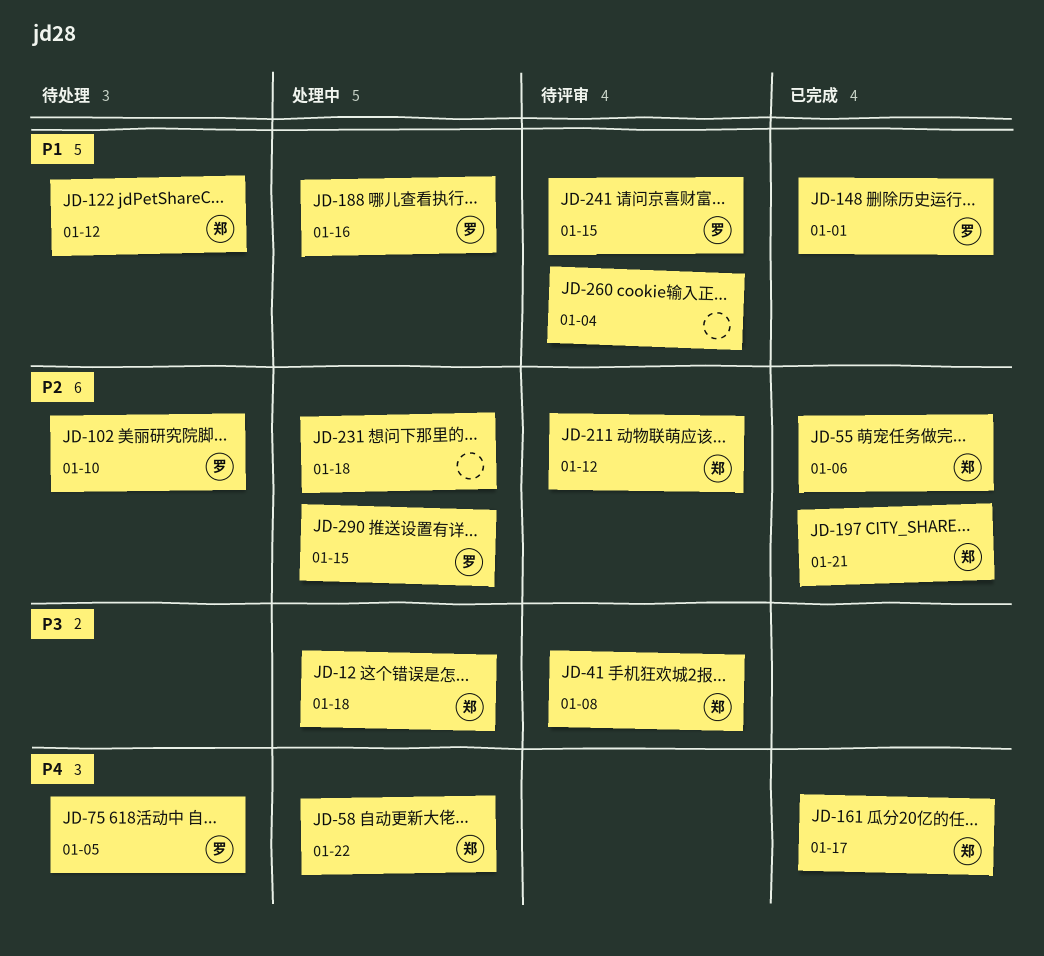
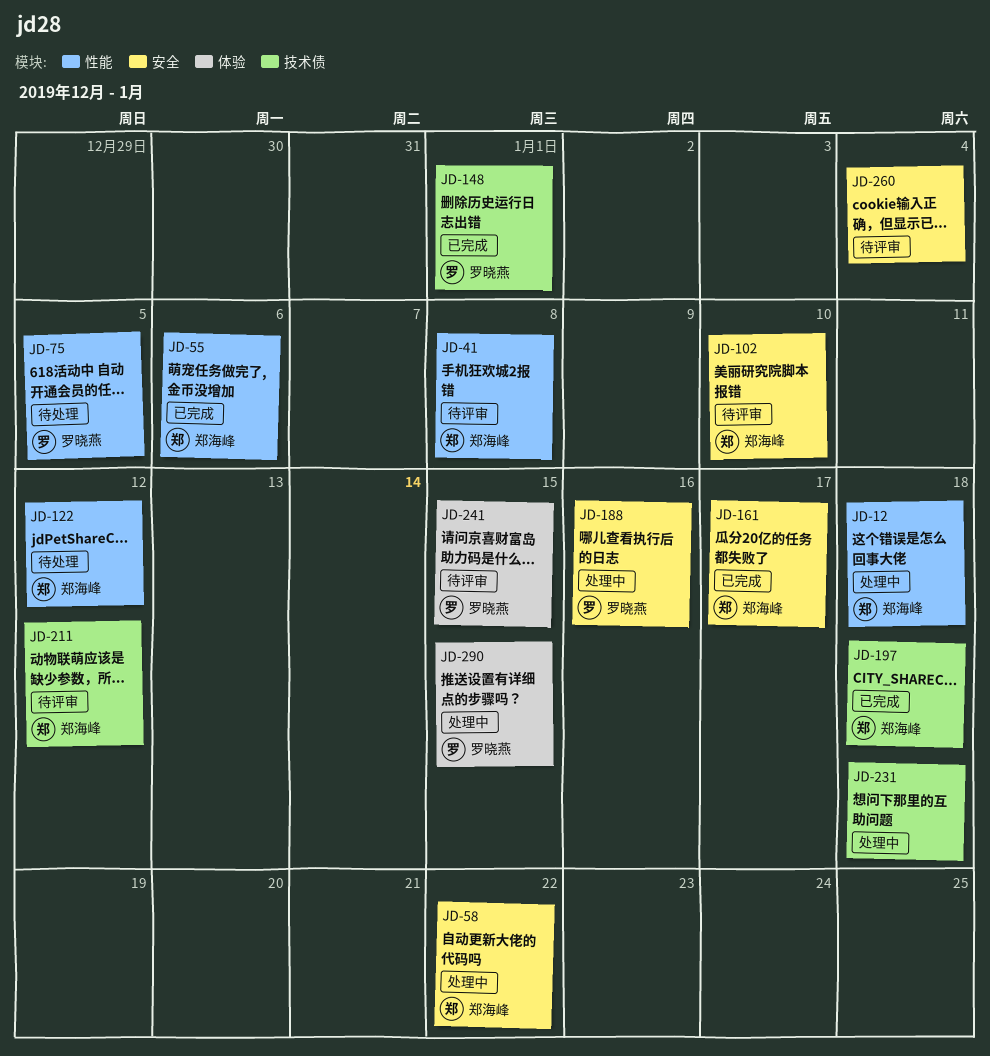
JD-102, status: 待处理 -> 待评审
JD-102, owner: 罗晓燕 -> 郑海峰
JD-197, due: Jan 21 -> Jan 18

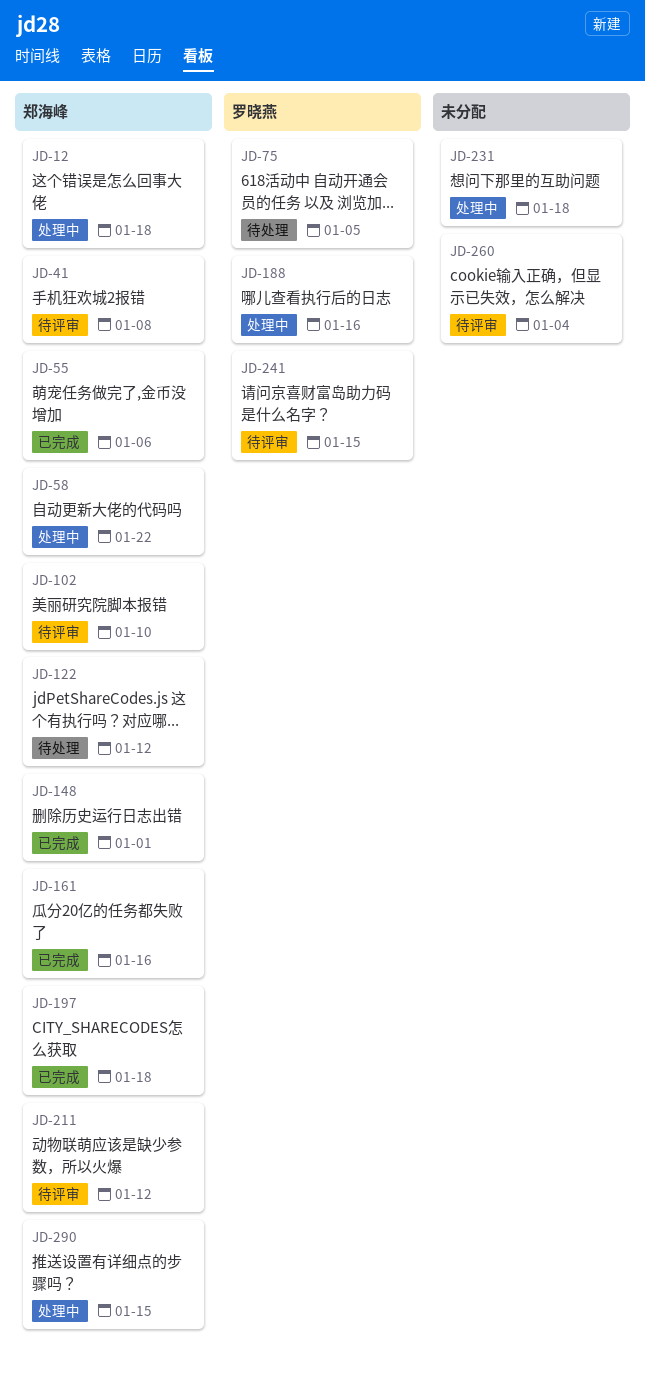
JD-148, owner: 罗晓燕 -> 郑海峰
JD-161, due: Jan 17 -> Jan 16
JD-290, owner: 罗晓燕 -> 郑海峰

